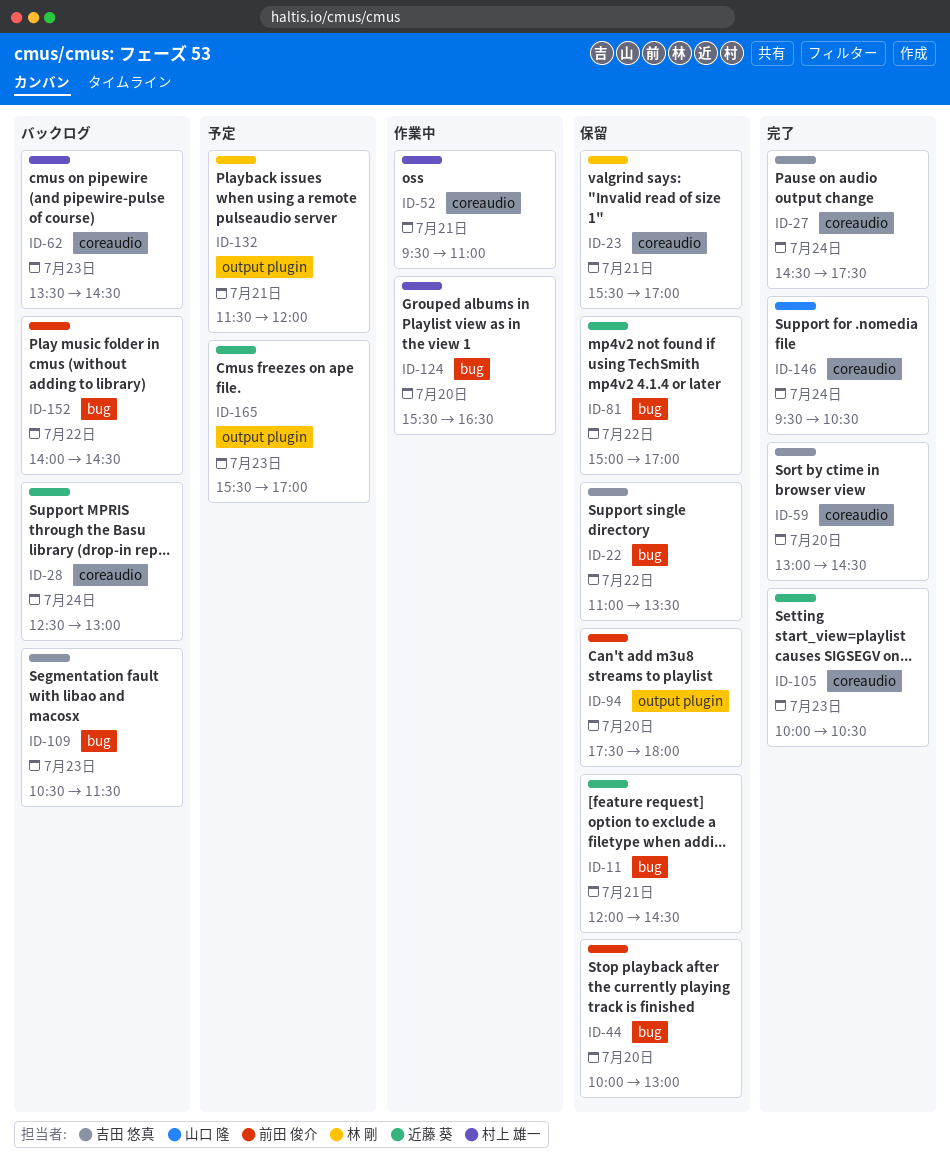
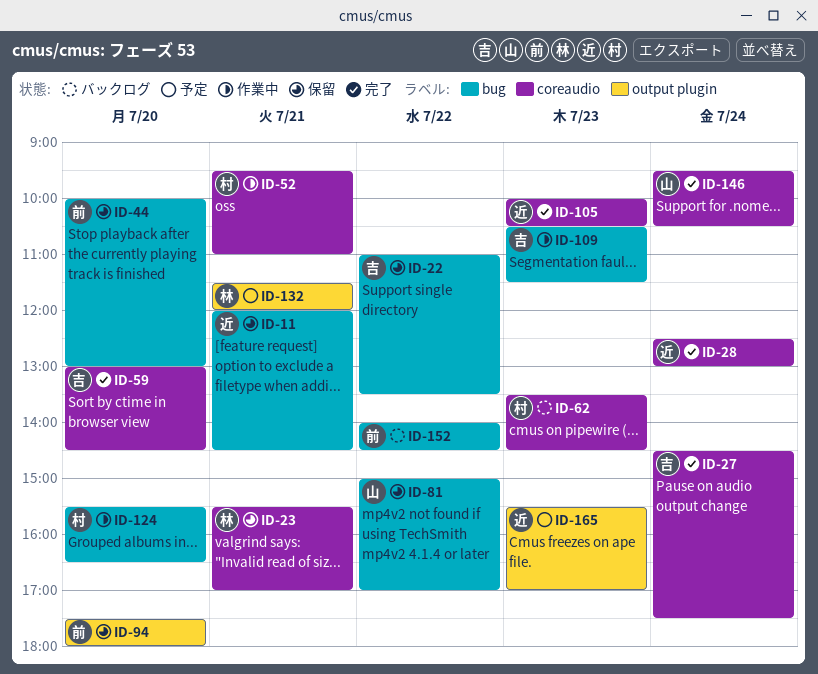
ID-28, status: バックログ -> 完了
ID-81, owner: 近藤 葵 -> 山口 隆
ID-109, status: バックログ -> 作業中

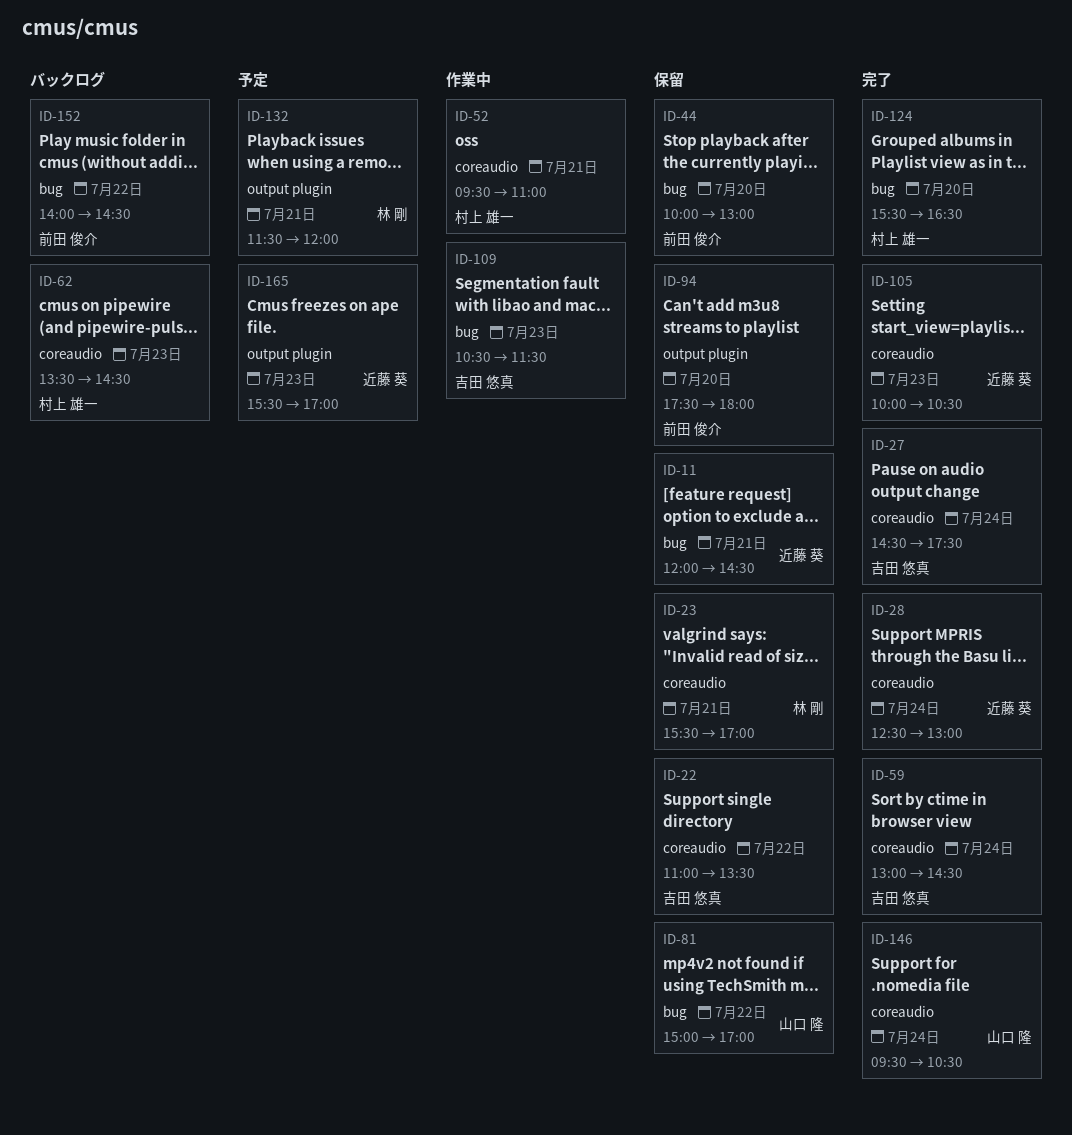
ID-22, label: bug -> coreaudio
ID-59, day: Jul 20 -> Jul 24
ID-124, status: 作業中 -> 完了

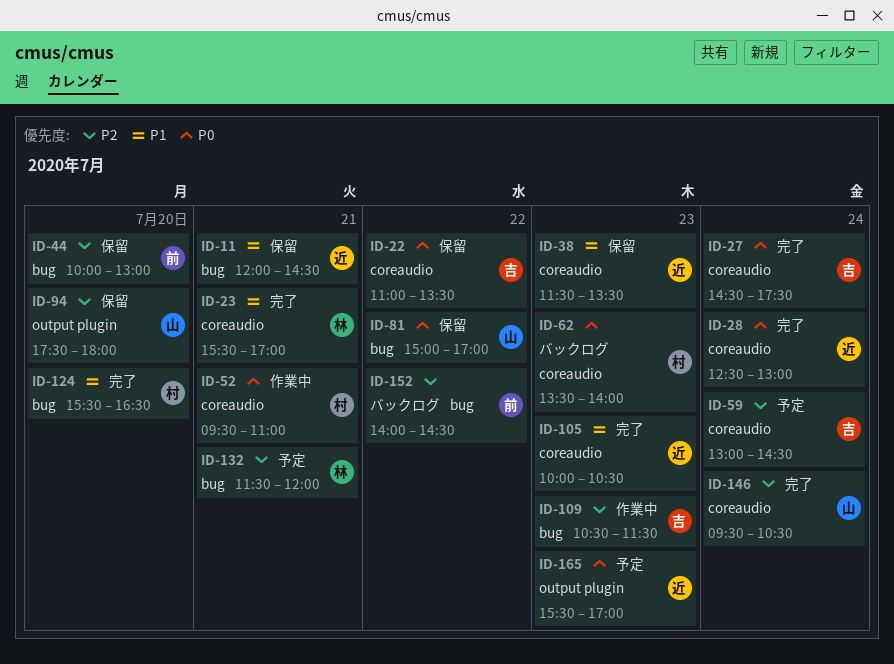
ID-23, status: 保留 -> 完了
ID-38: none -> present
ID-59, status: 完了 -> 予定
ID-62, ends: 14:30 -> 14:00
ID-94, owner: 前田 俊介 -> 山口 隆
ID-132, label: output plugin -> bug

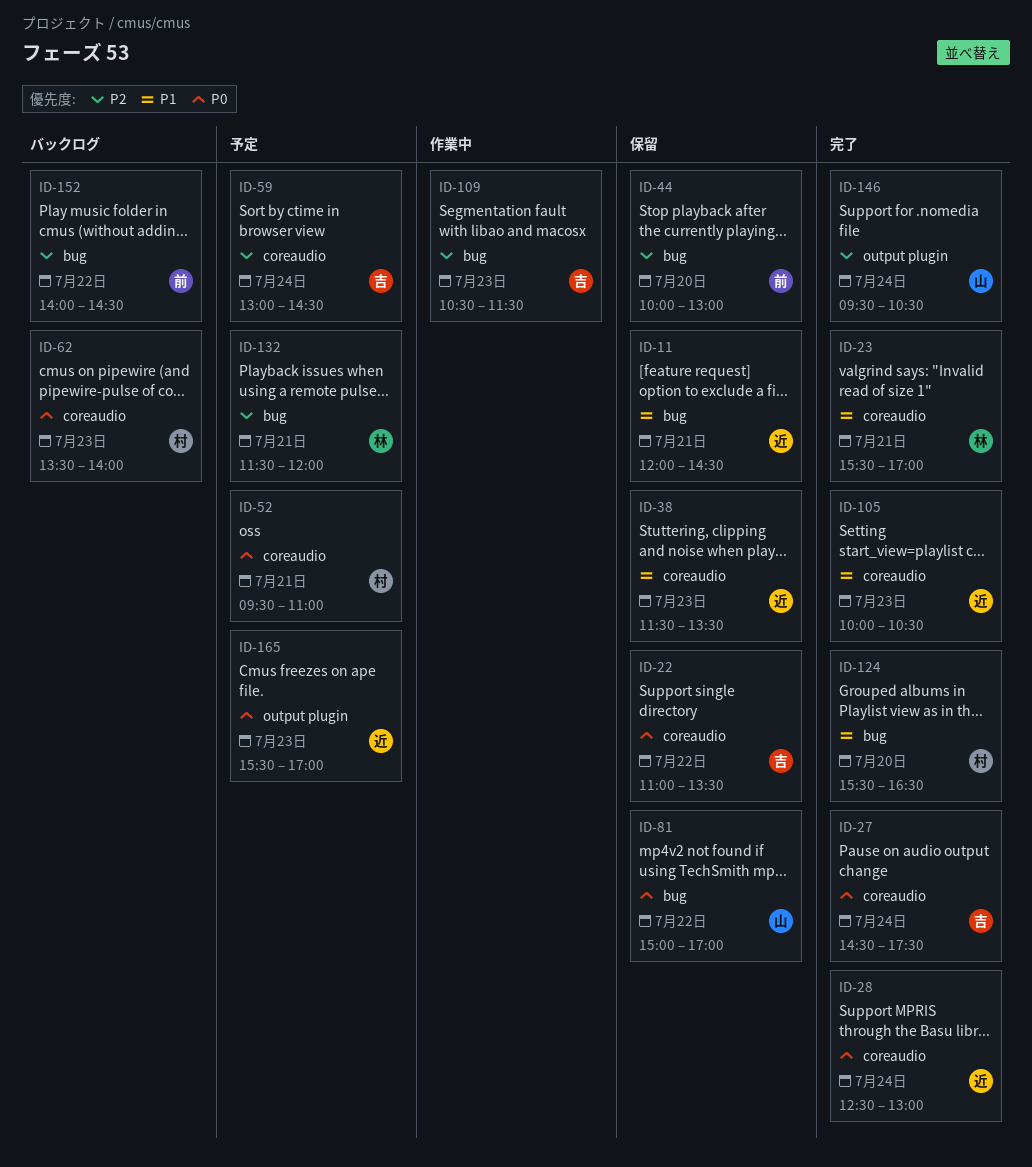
ID-52, status: 作業中 -> 予定
ID-94: present -> none
ID-146, label: coreaudio -> output plugin

